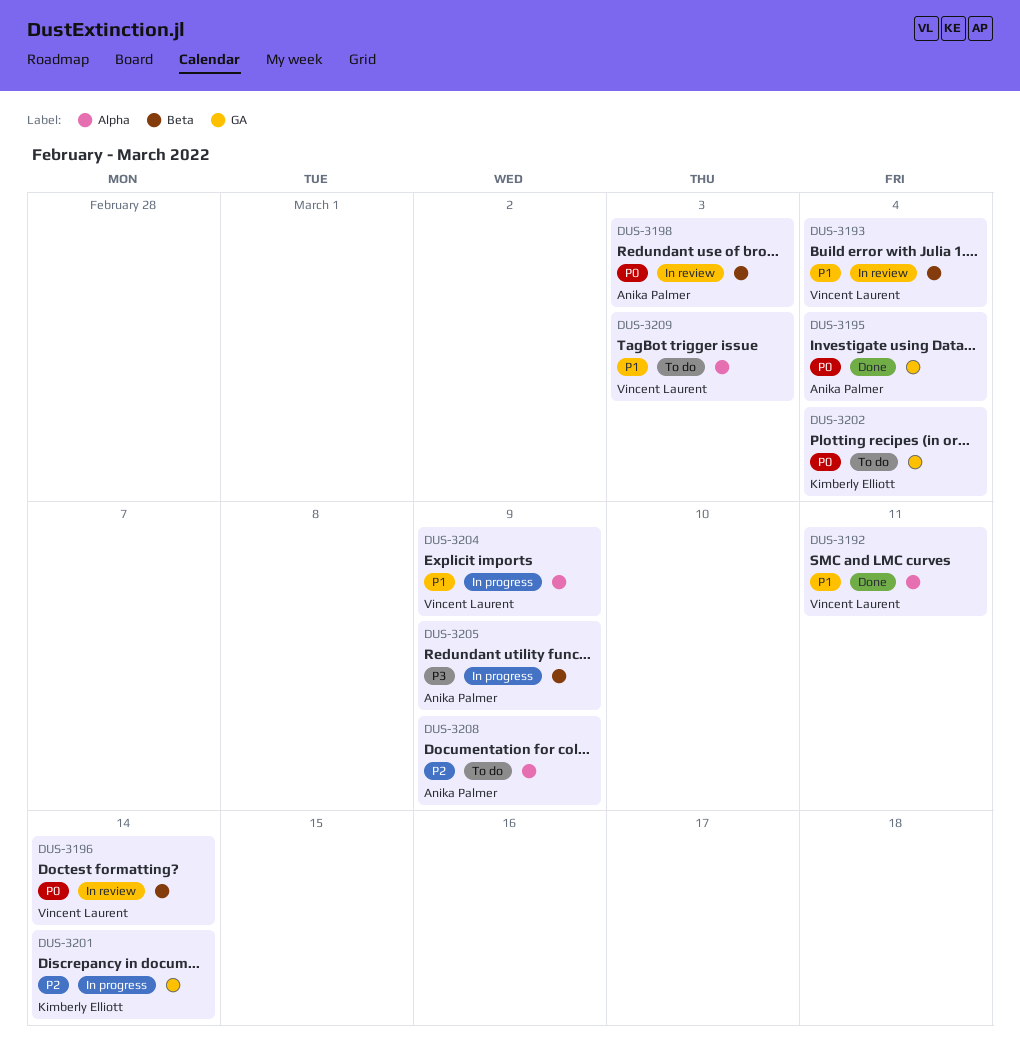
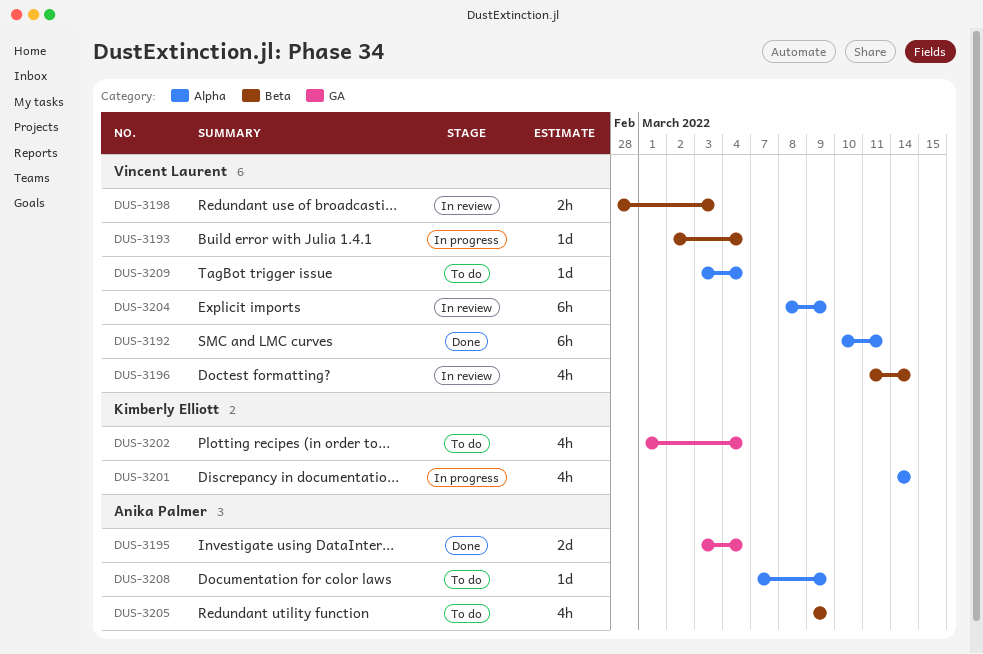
DUS-3193, status: In review -> In progress
DUS-3198, owner: Anika Palmer -> Vincent Laurent
DUS-3201, label: GA -> Alpha
DUS-3204, status: In progress -> In review
DUS-3205, status: In progress -> To do
DUS-3209, due: Mar 3 -> Mar 4

